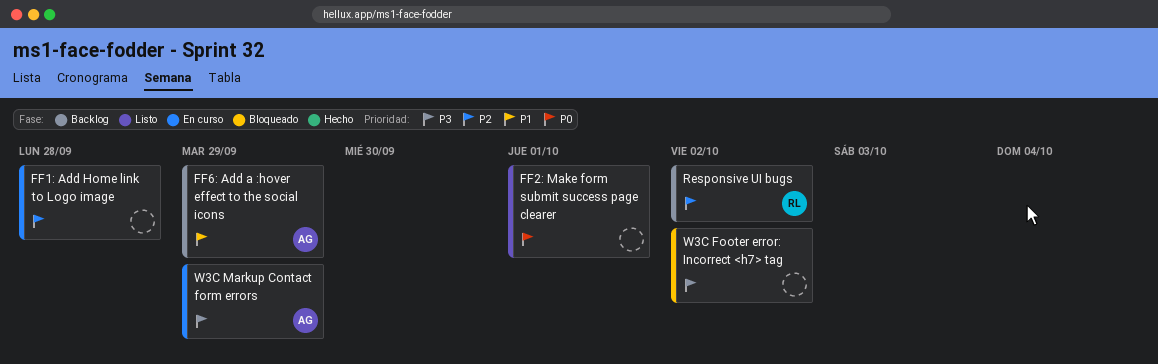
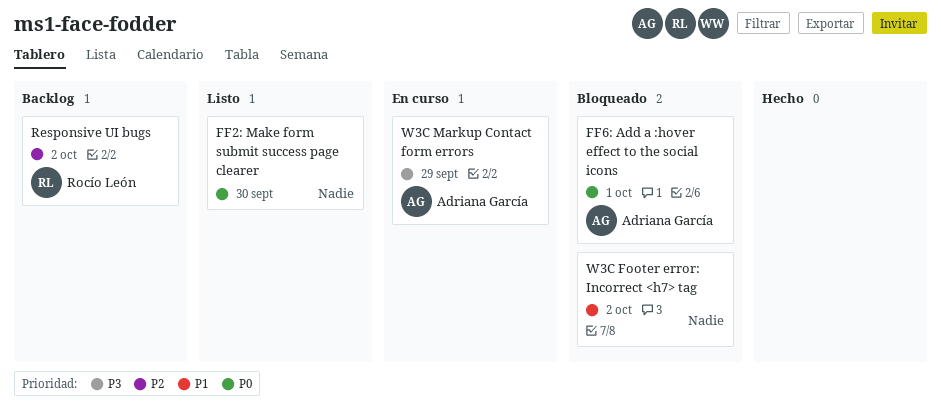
FF1: Add Home link to Logo image: present -> none
FF2: Make form submit success page clearer, due: Oct 1 -> Sep 30
FF6: Add a :hover effect to the social icons, status: Backlog -> Bloqueado
FF6: Add a :hover effect to the social icons, priority: P1 -> P0
FF6: Add a :hover effect to the social icons, due: Sep 29 -> Oct 1
W3C Footer error: Incorrect <h7> tag, priority: P3 -> P1

